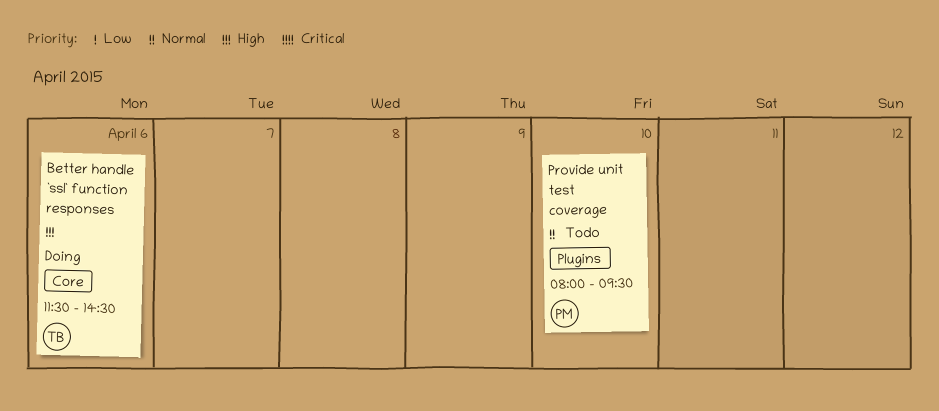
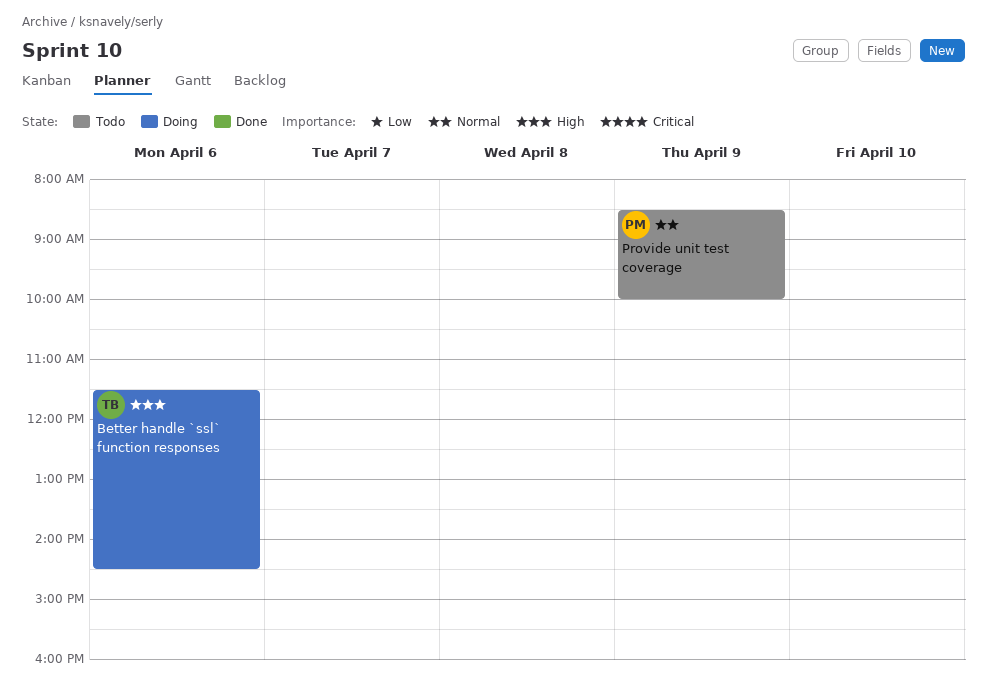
Provide unit test coverage, day: Apr 10 -> Apr 9
Provide unit test coverage, begins: 08:00 -> 08:30
Provide unit test coverage, ends: 09:30 -> 10:00

